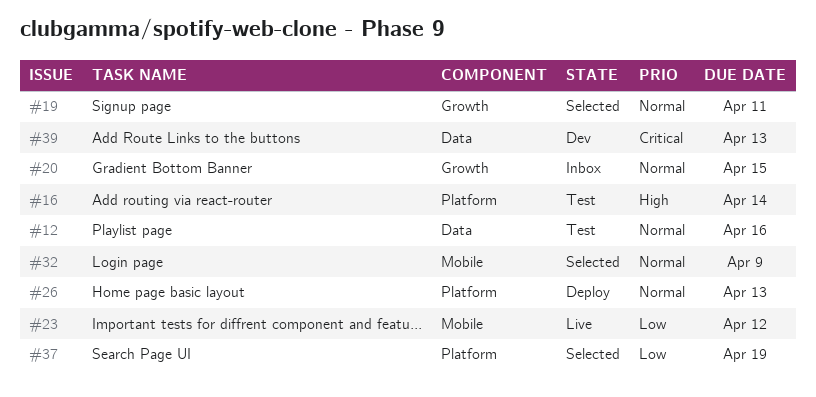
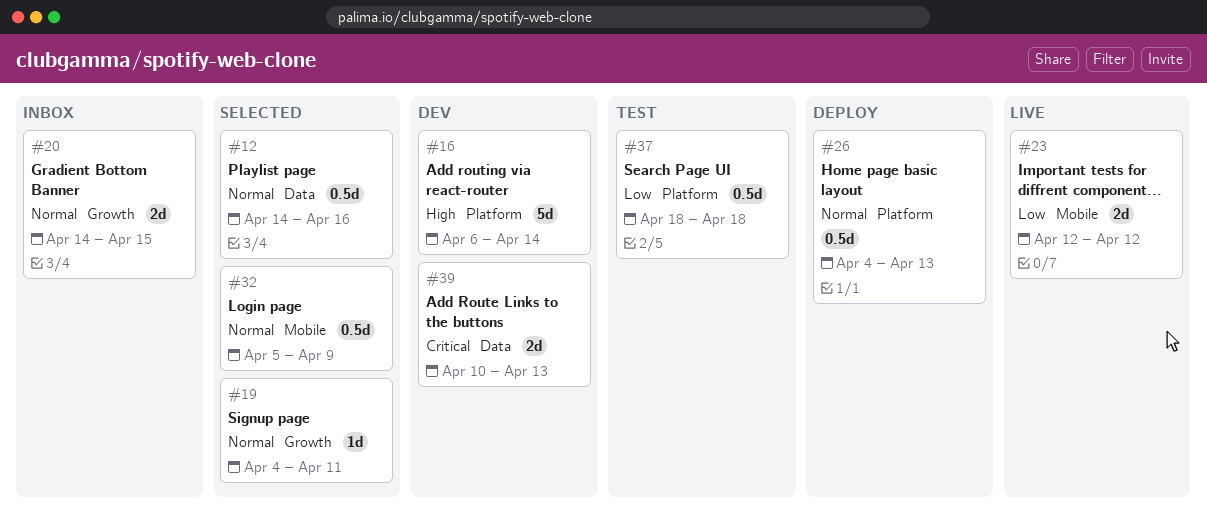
#12, status: Test -> Selected
#16, status: Test -> Dev
#37, status: Selected -> Test
#37, due: Apr 19 -> Apr 18

